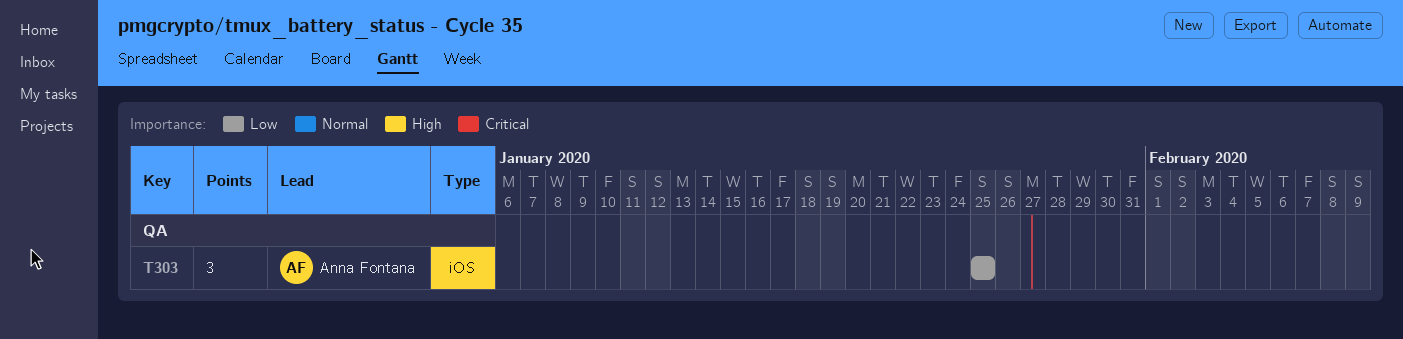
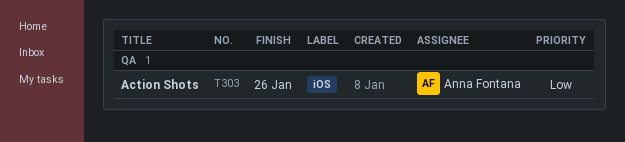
T303, due: Jan 25 -> Jan 26

